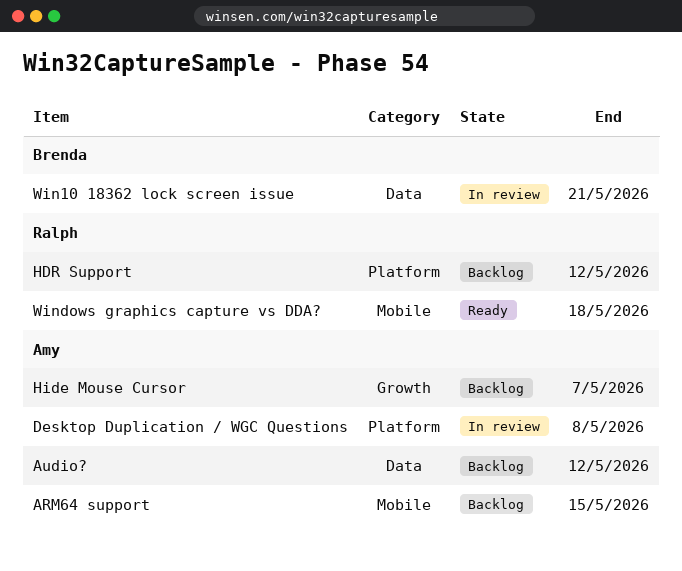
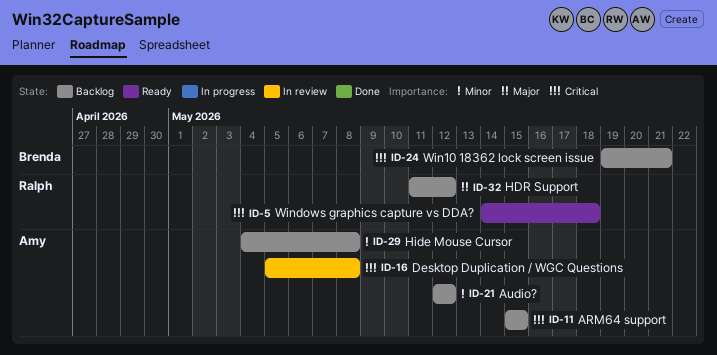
Hide Mouse Cursor, due: May 7 -> May 8
Win10 18362 lock screen issue, status: In review -> Backlog

